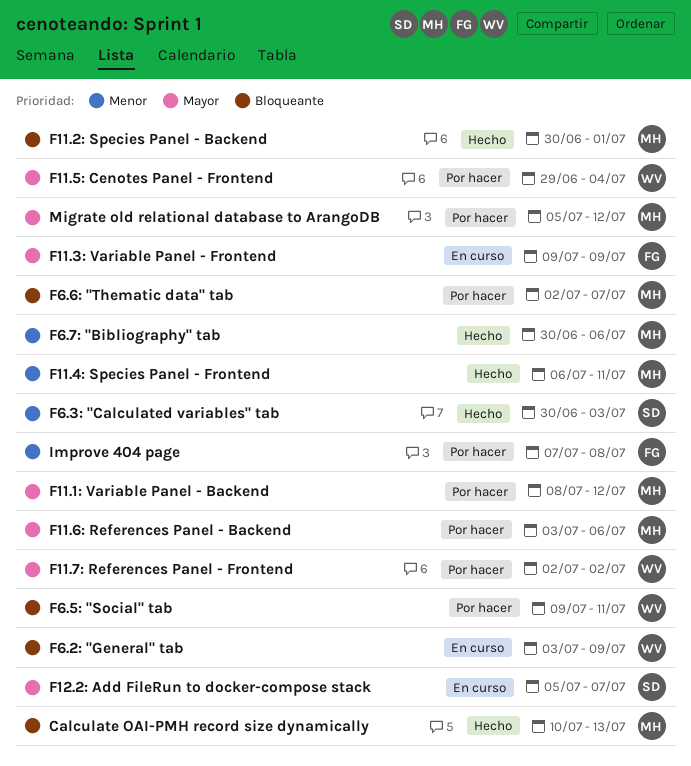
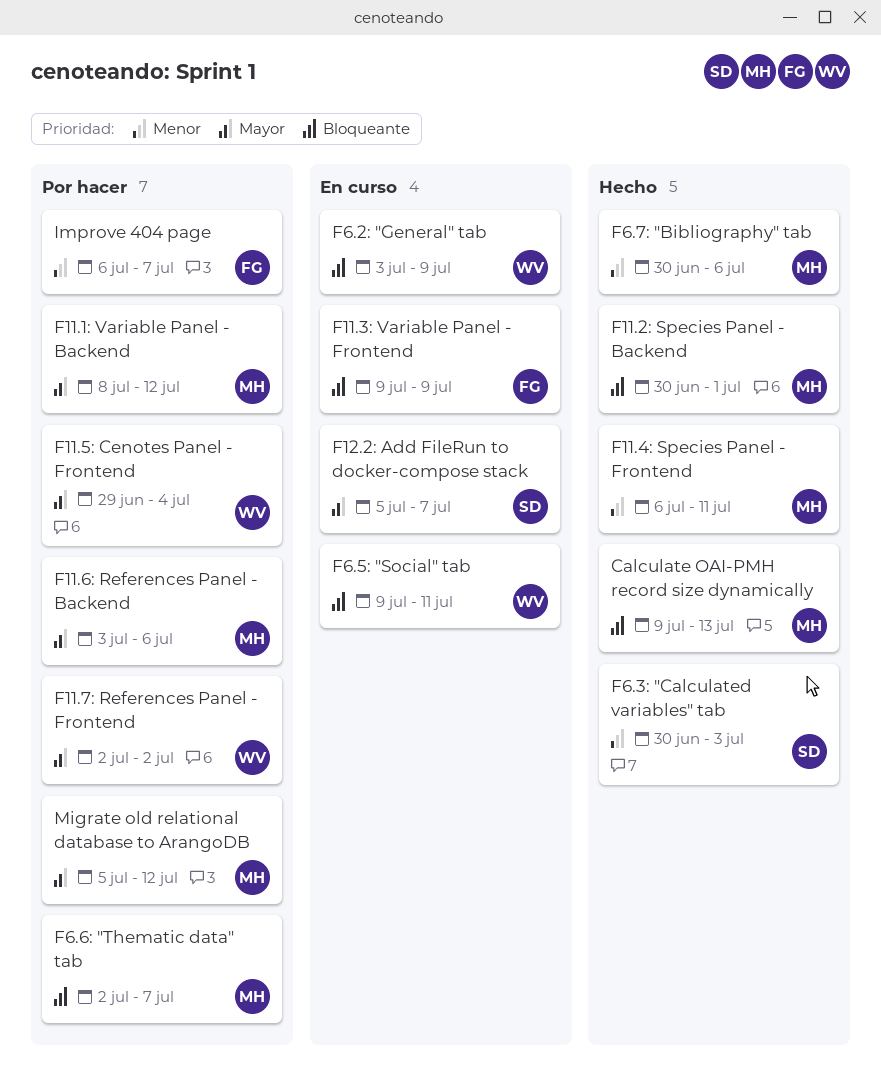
Calculate OAI-PMH record size dynamically, start: Jul 10 -> Jul 9
F11.3: Variable Panel - Frontend, priority: Mayor -> Bloqueante
F6.5: "Social" tab, status: Por hacer -> En curso
Improve 404 page, start: Jul 7 -> Jul 6
Improve 404 page, due: Jul 8 -> Jul 7

